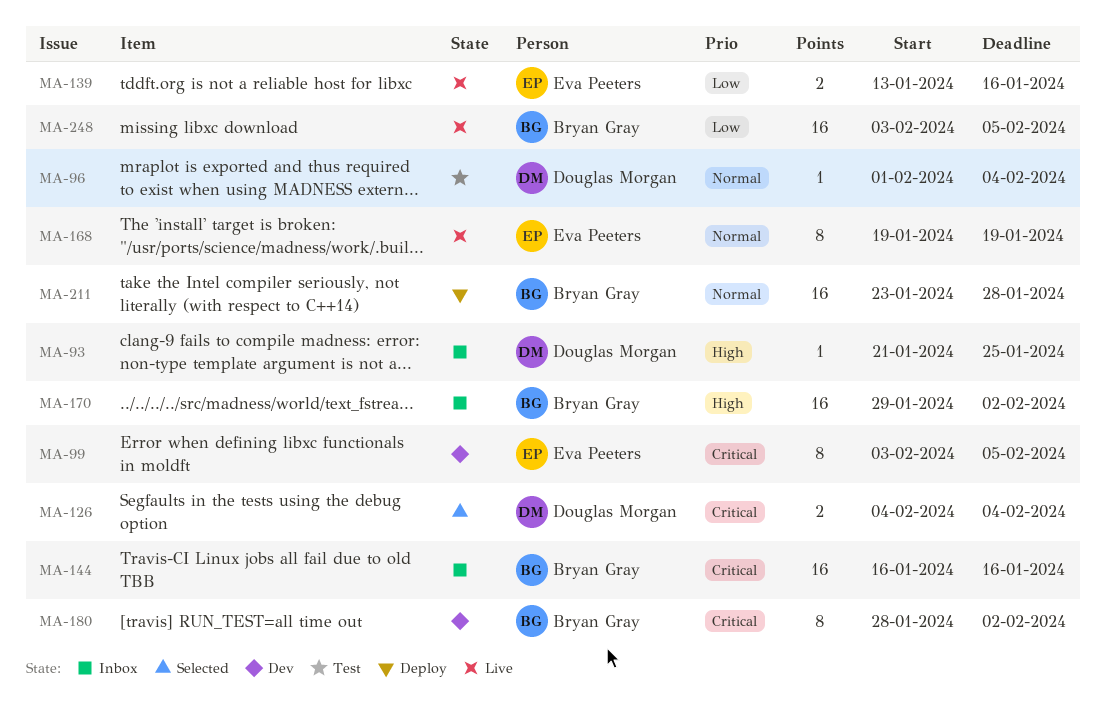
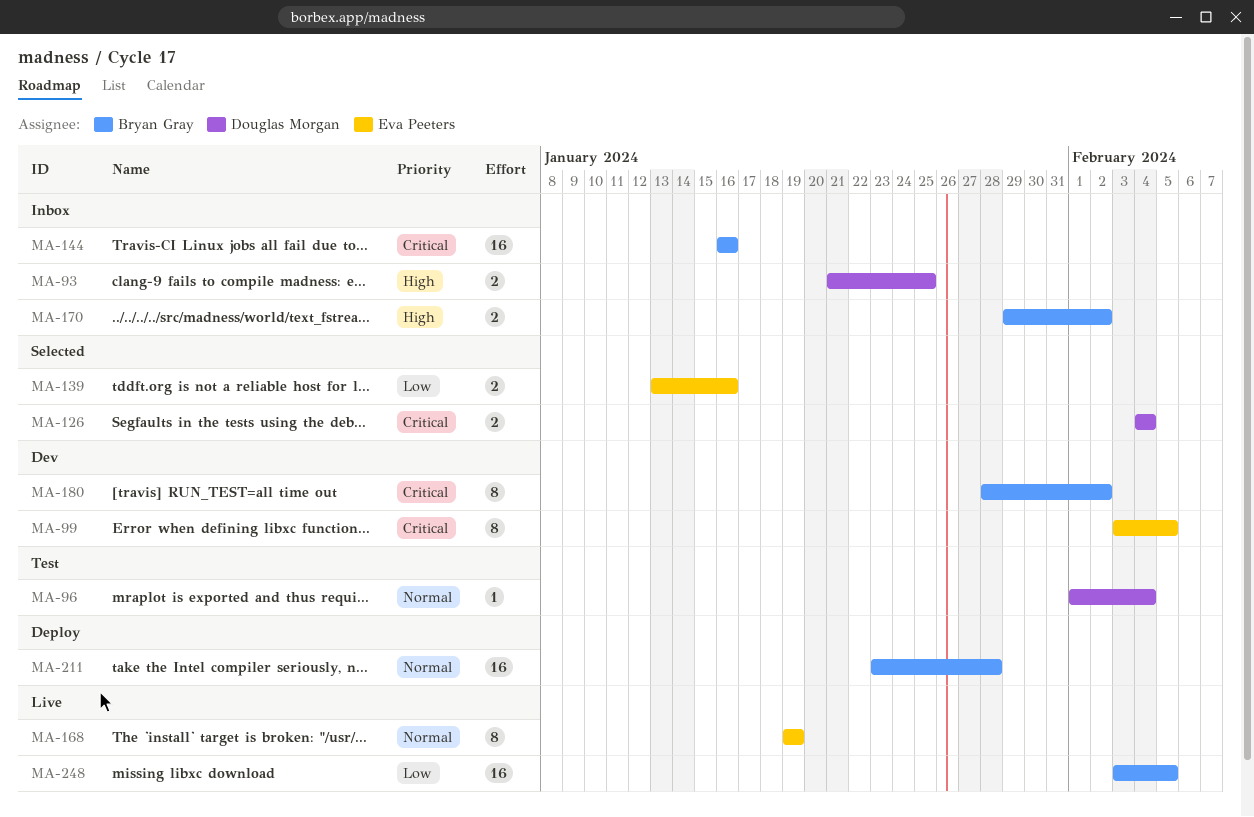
MA-93, estimate: 1 -> 2
MA-139, status: Live -> Selected
MA-170, estimate: 16 -> 2

